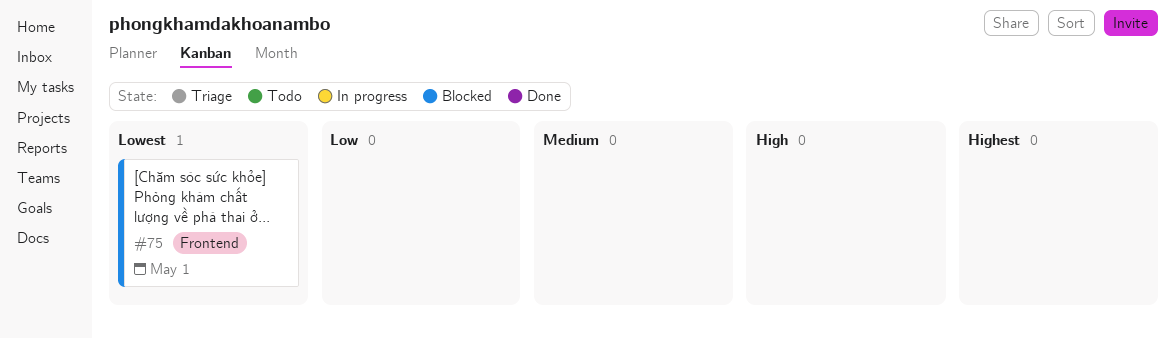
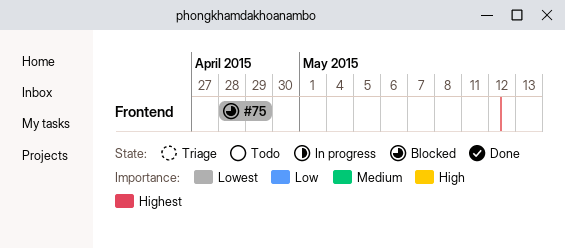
#75, due: May 1 -> Apr 29

